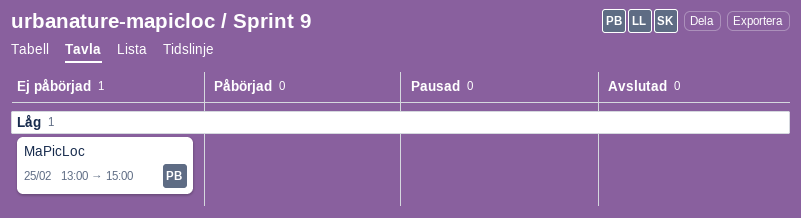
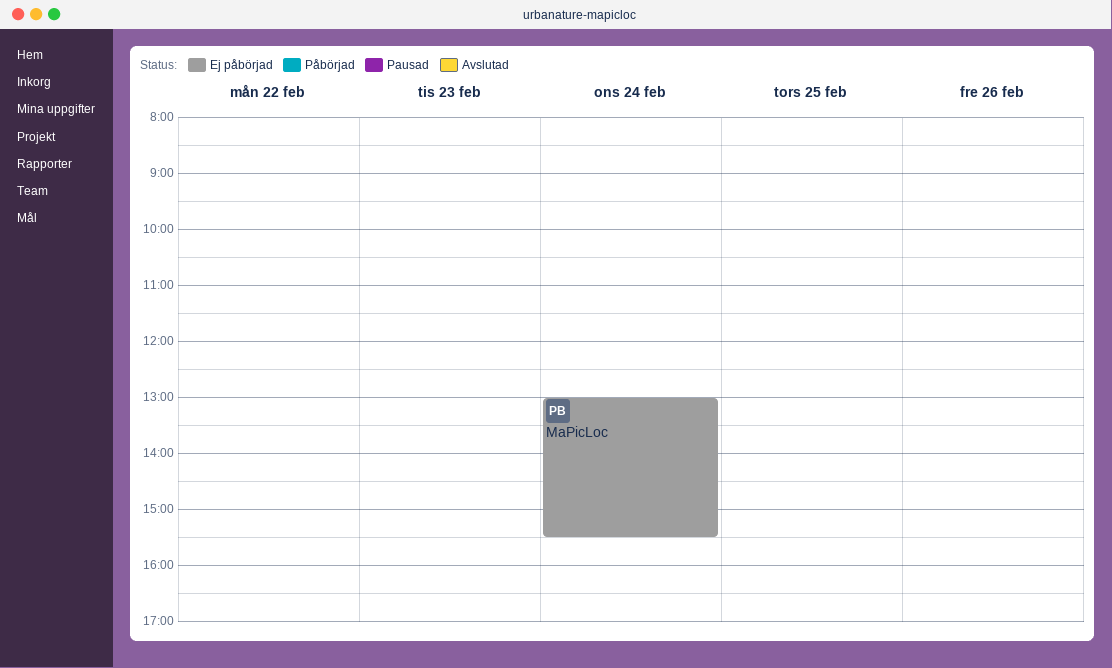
MaPicLoc, day: Feb 25 -> Feb 24
MaPicLoc, ends: 15:00 -> 15:30

